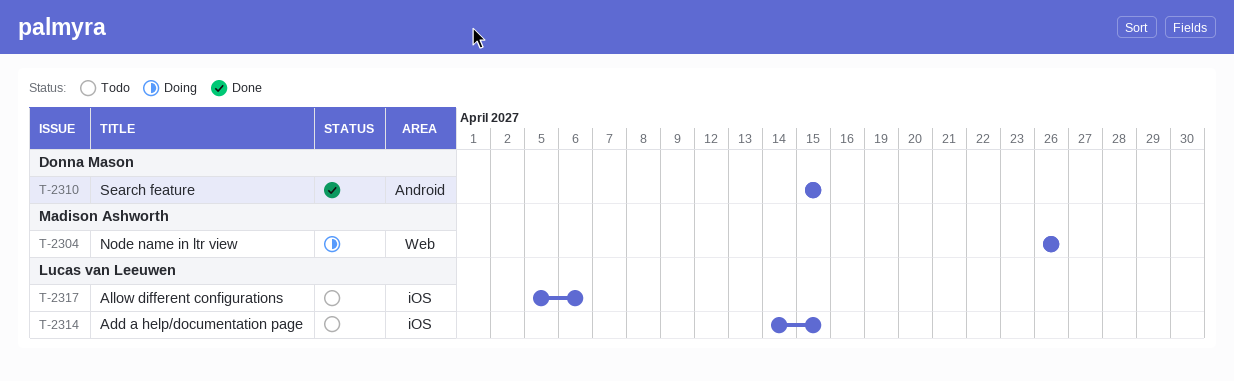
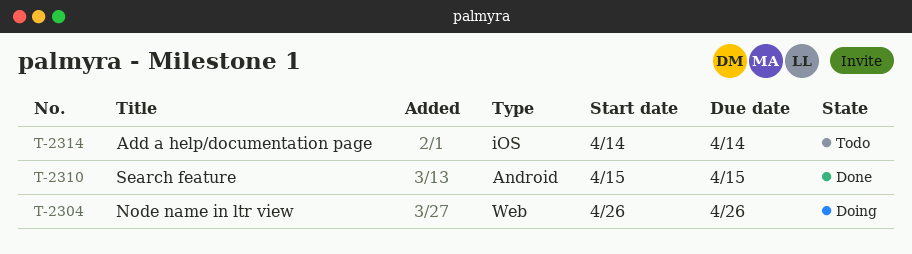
T-2314, due: Apr 15 -> Apr 14
T-2317: present -> none

